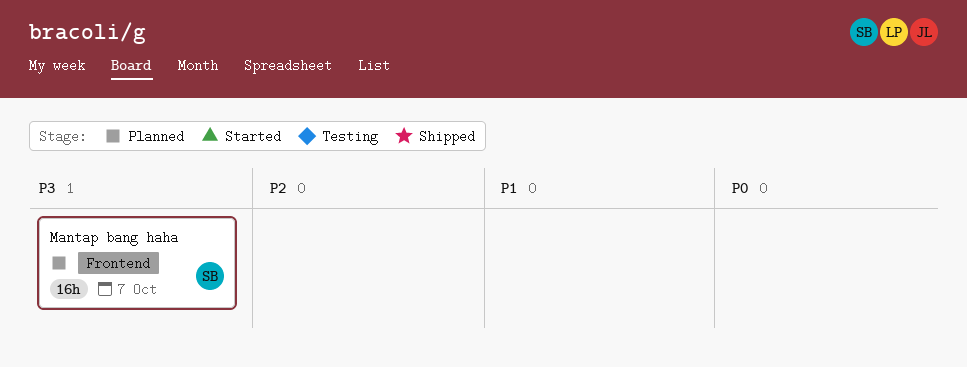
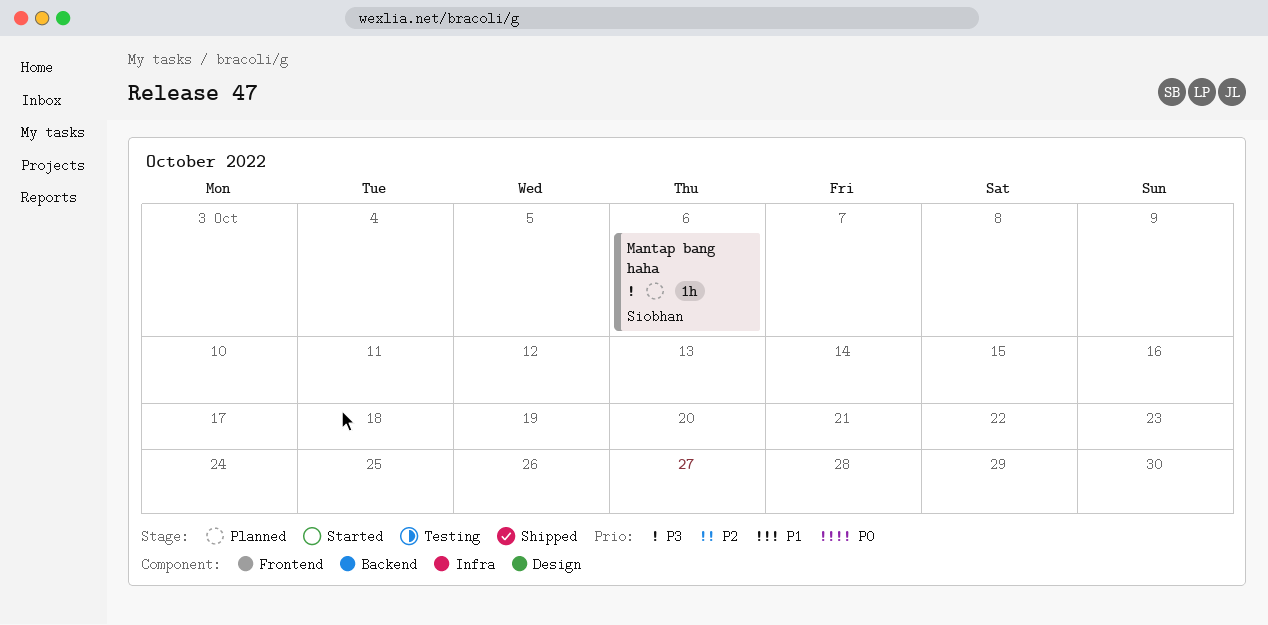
Mantap bang haha, estimate: 16h -> 1h
Mantap bang haha, due: Oct 7 -> Oct 6

